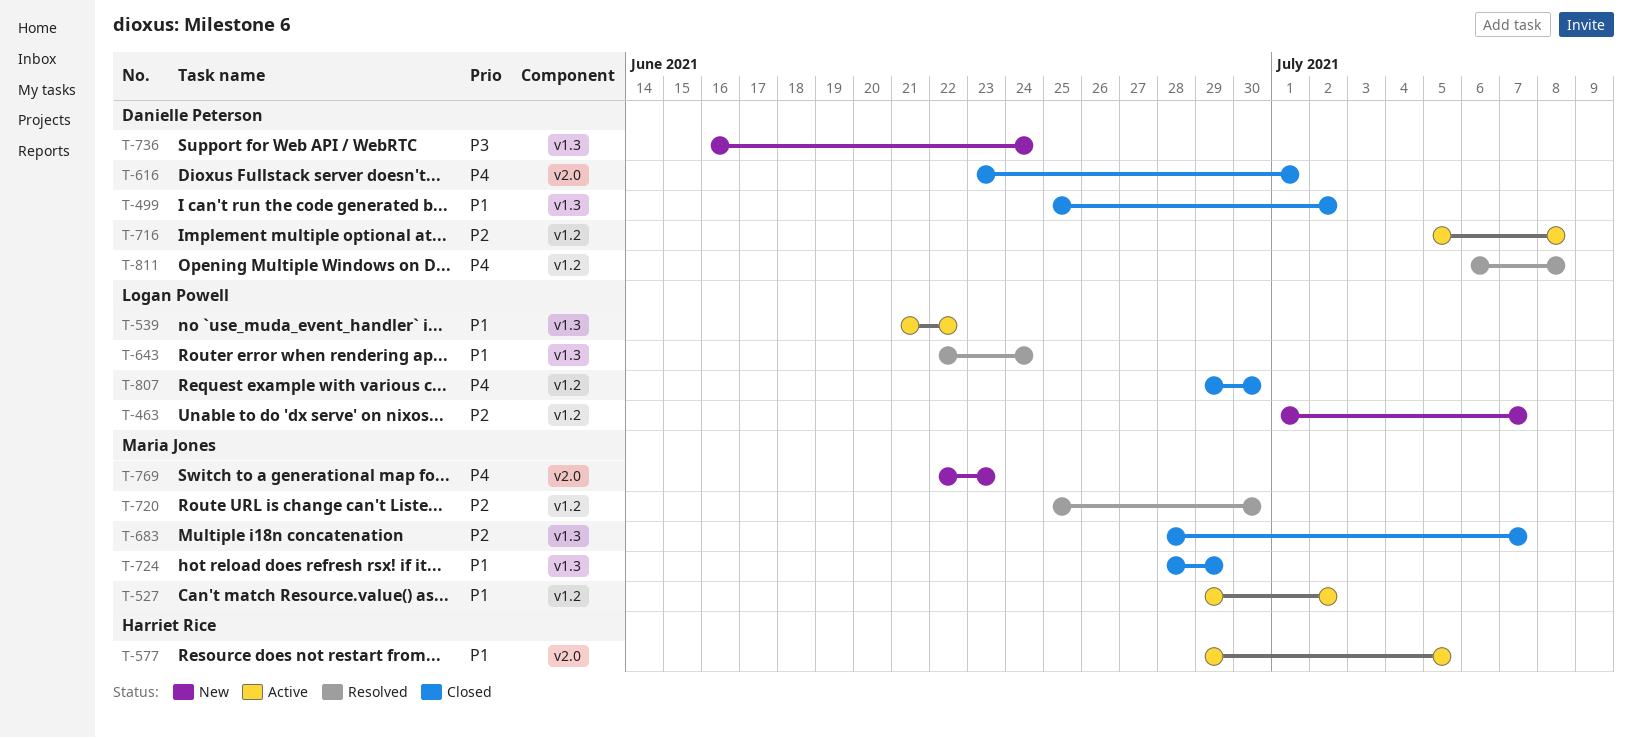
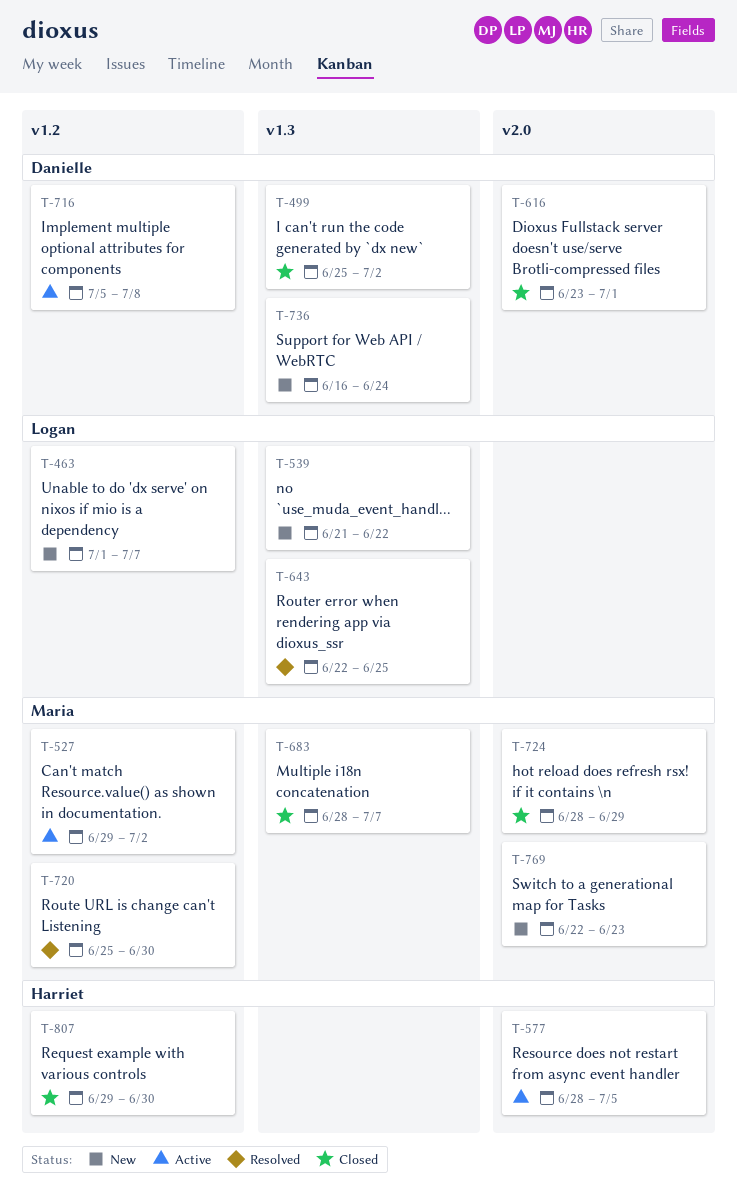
T-539, status: Active -> New
T-577, start: Jun 29 -> Jun 28
T-643, due: Jun 24 -> Jun 25
T-724, label: v1.3 -> v2.0
T-807, owner: Logan Powell -> Harriet Rice
T-811: present -> none

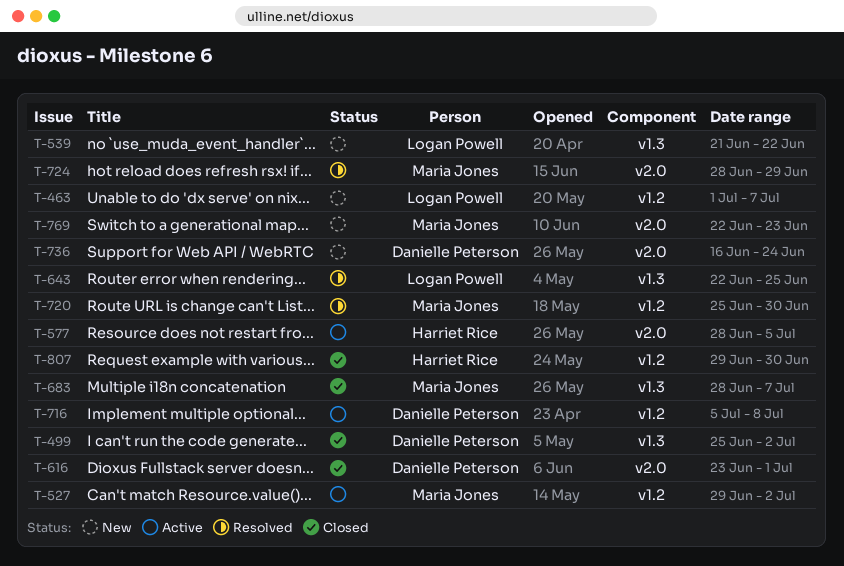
T-724, status: Closed -> Resolved
T-736, label: v1.3 -> v2.0

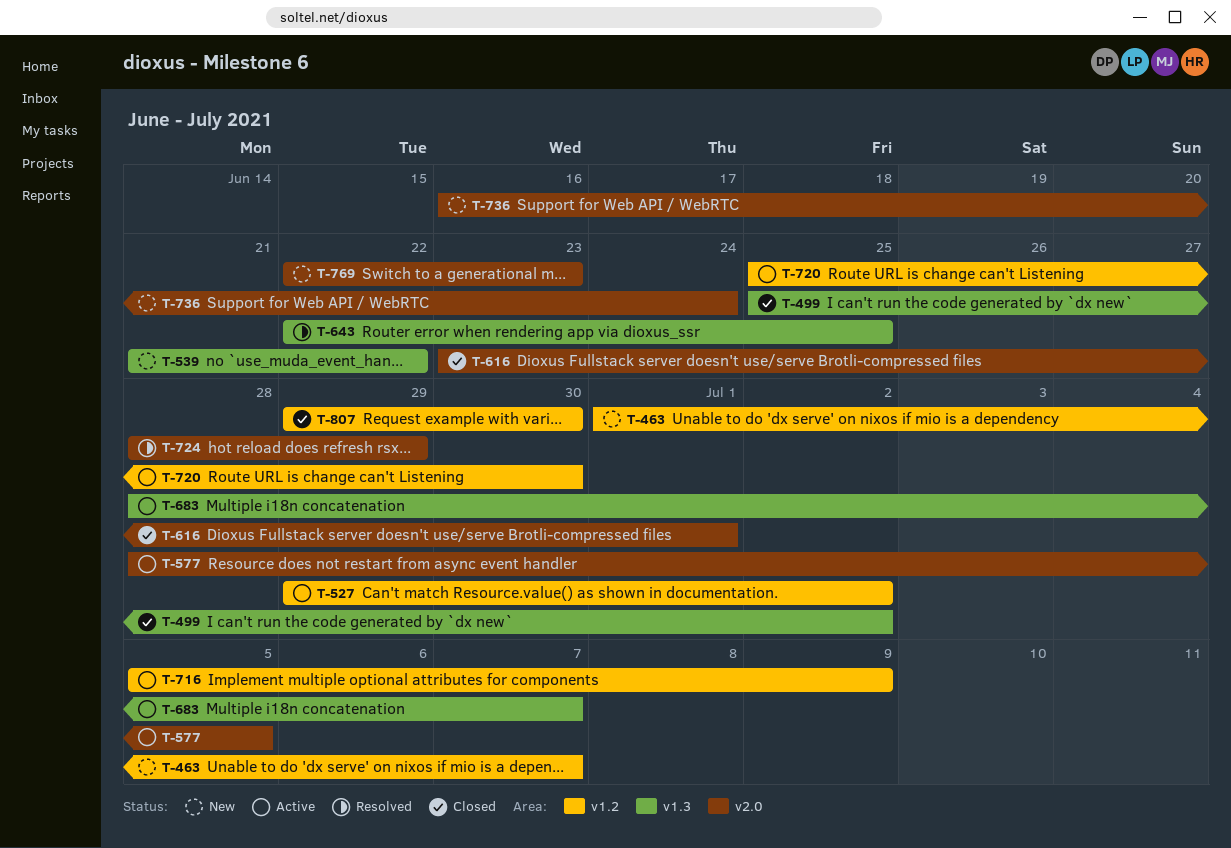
T-683, status: Closed -> Active
T-716, due: Jul 8 -> Jul 9
T-720, status: Resolved -> Active

